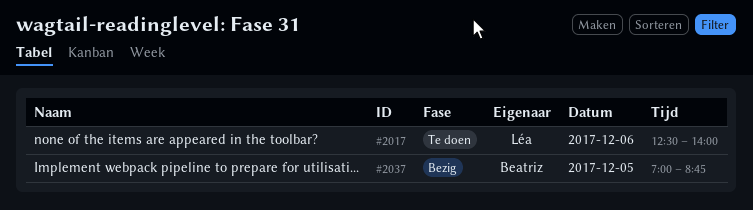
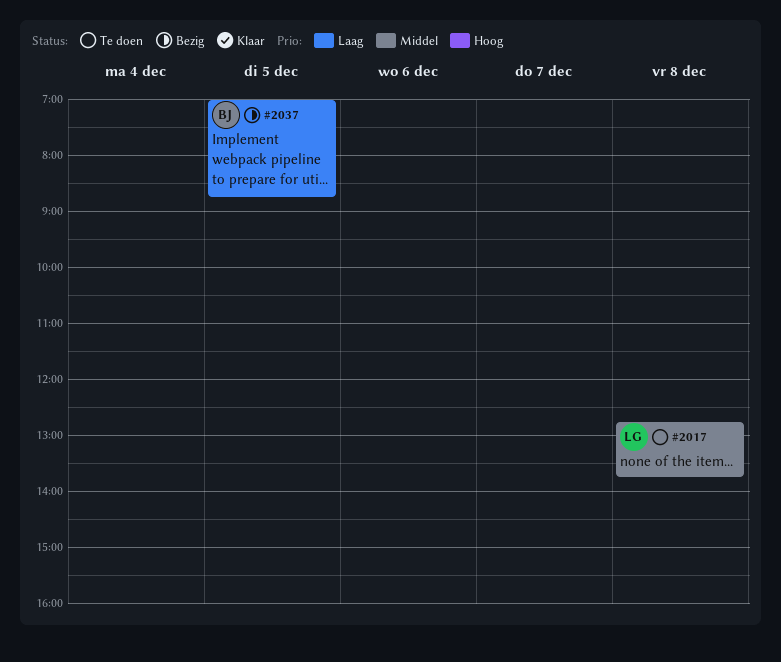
#2017, day: Dec 6 -> Dec 8
#2017, begins: 12:30 -> 12:45
#2017, ends: 14:00 -> 13:45

